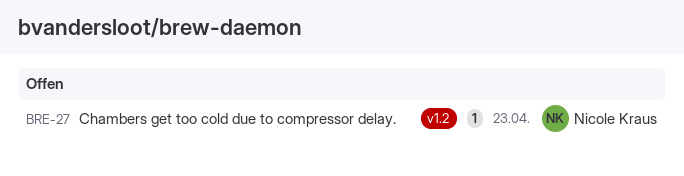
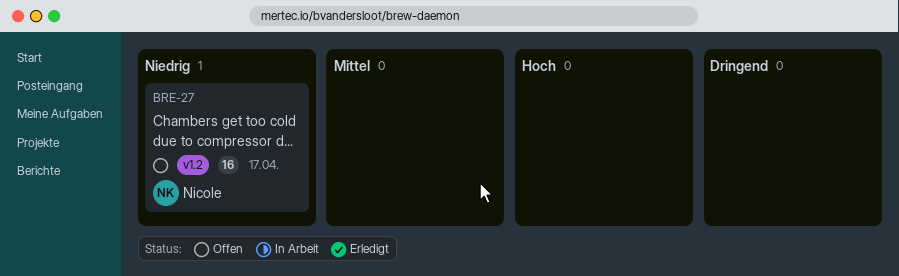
BRE-27, estimate: 1 -> 16
BRE-27, due: Apr 23 -> Apr 17

